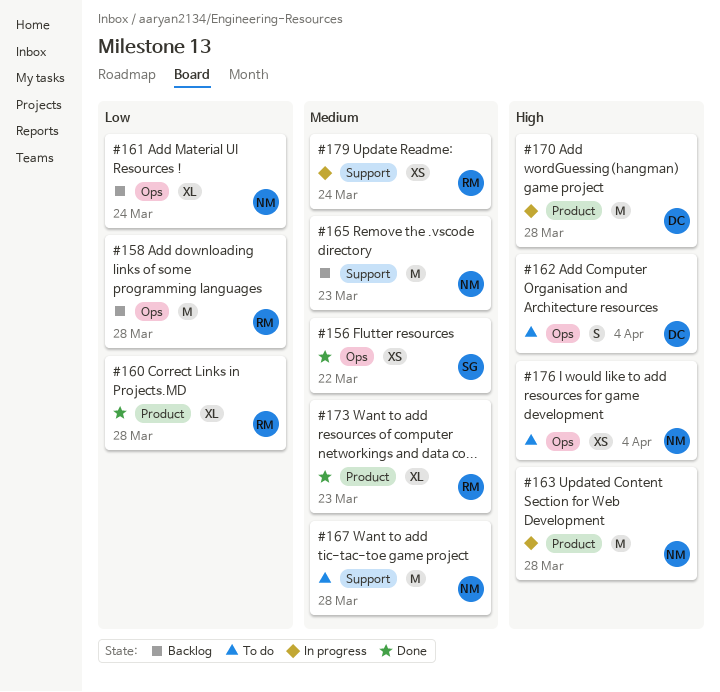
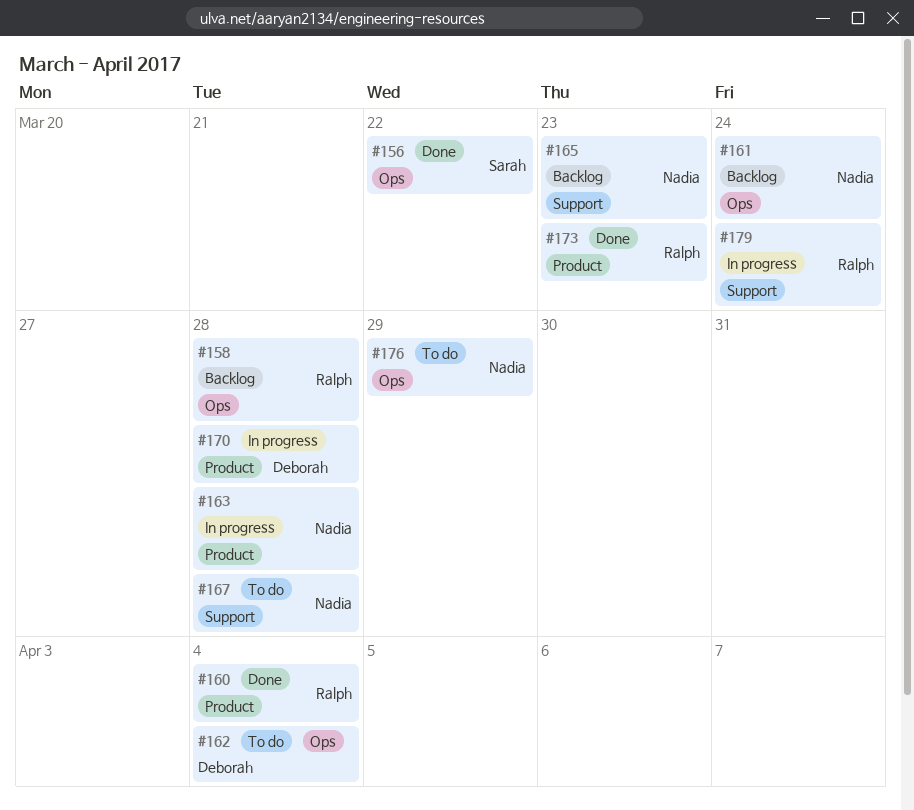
#160, due: Mar 28 -> Apr 4
#176, due: Apr 4 -> Mar 29

